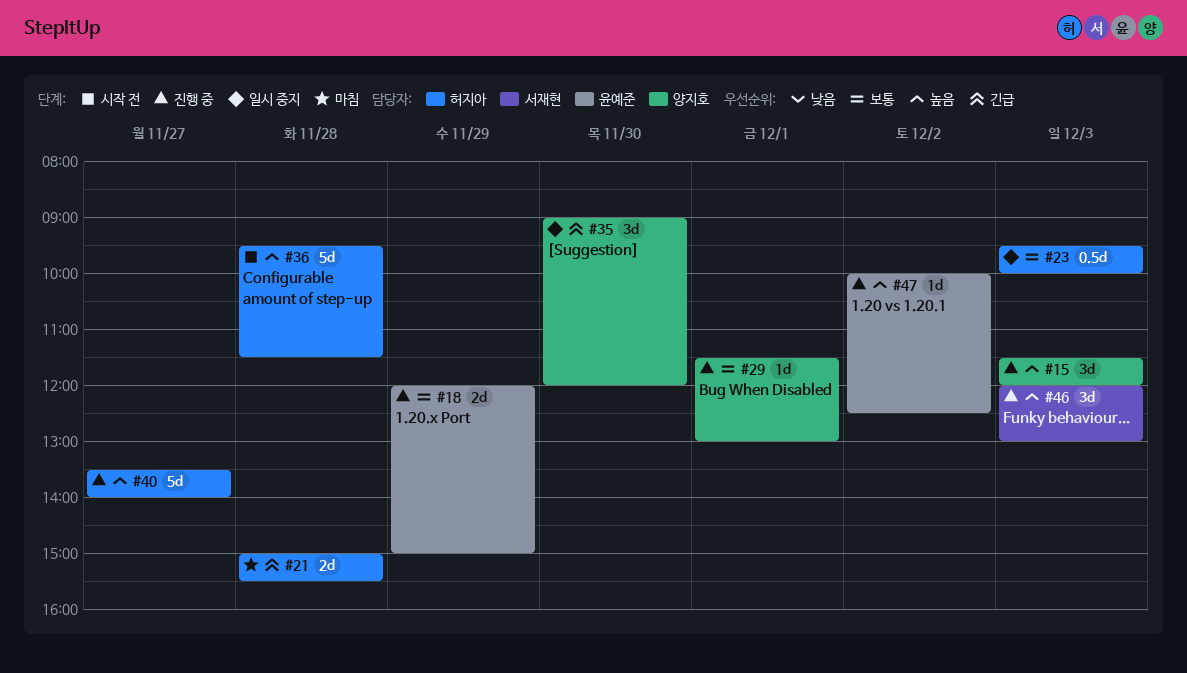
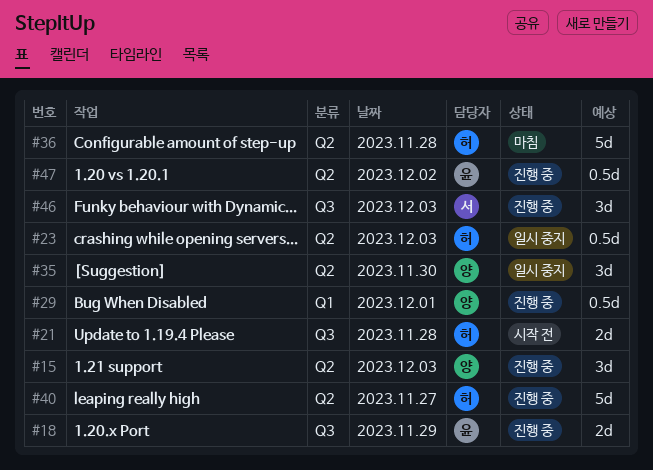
#21, status: 마침 -> 시작 전
#29, estimate: 1d -> 0.5d
#36, status: 시작 전 -> 마침
#47, estimate: 1d -> 0.5d

